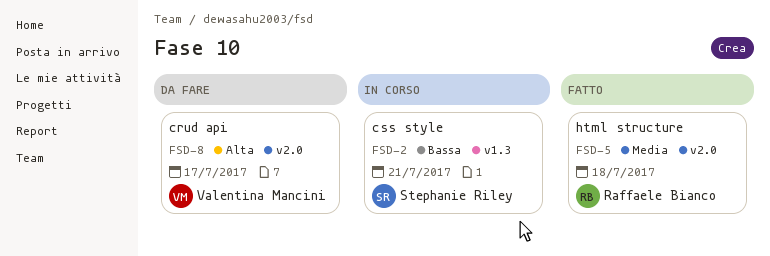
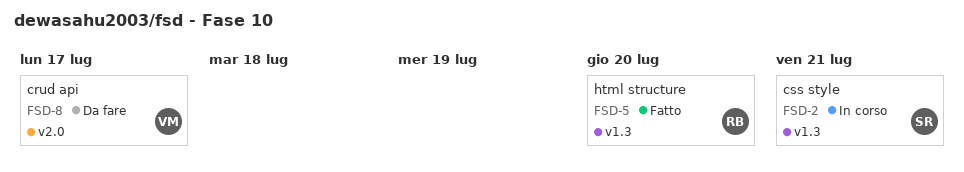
FSD-5, label: v2.0 -> v1.3
FSD-5, due: Jul 18 -> Jul 20

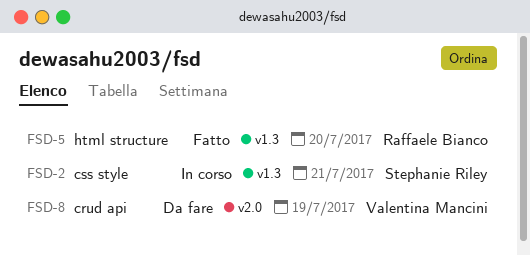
FSD-8, due: Jul 17 -> Jul 19

